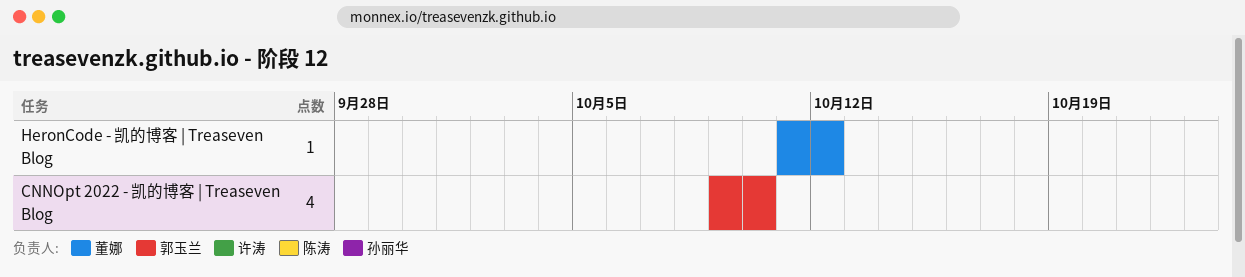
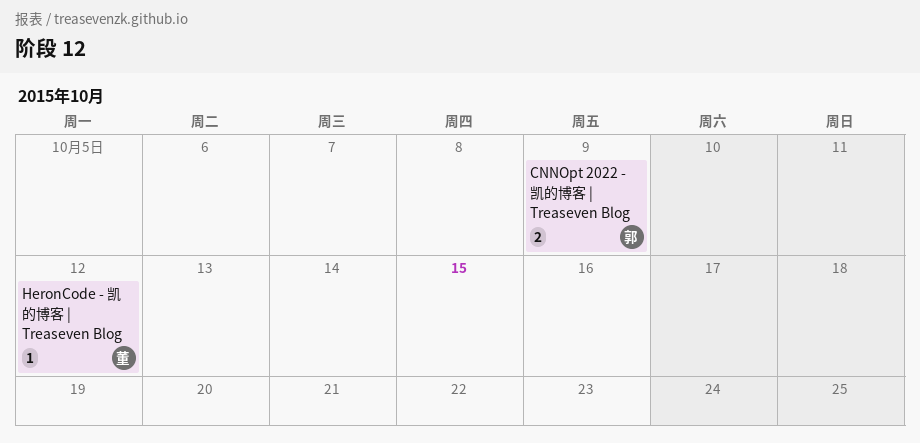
CNNOpt 2022 - 凯的博客 | Treaseven Blog, estimate: 4 -> 2
CNNOpt 2022 - 凯的博客 | Treaseven Blog, due: Oct 10 -> Oct 9

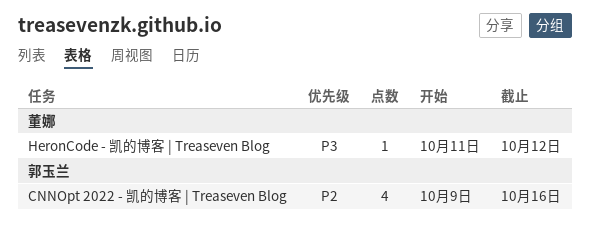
CNNOpt 2022 - 凯的博客 | Treaseven Blog, estimate: 2 -> 4
CNNOpt 2022 - 凯的博客 | Treaseven Blog, due: Oct 9 -> Oct 16

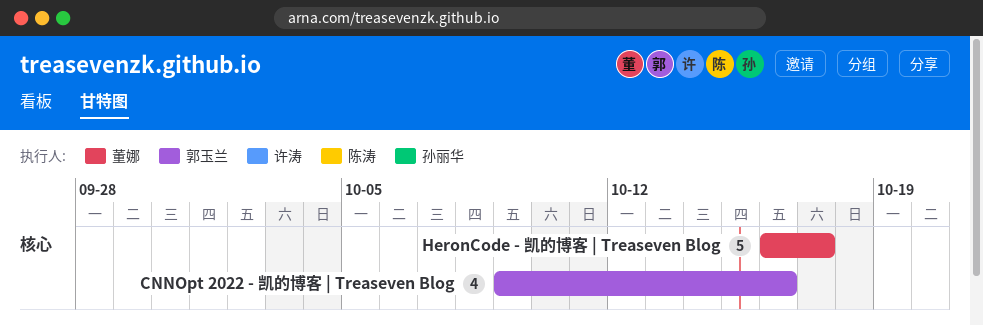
HeronCode - 凯的博客 | Treaseven Blog, estimate: 1 -> 5
HeronCode - 凯的博客 | Treaseven Blog, start: Oct 11 -> Oct 16
HeronCode - 凯的博客 | Treaseven Blog, due: Oct 12 -> Oct 17

